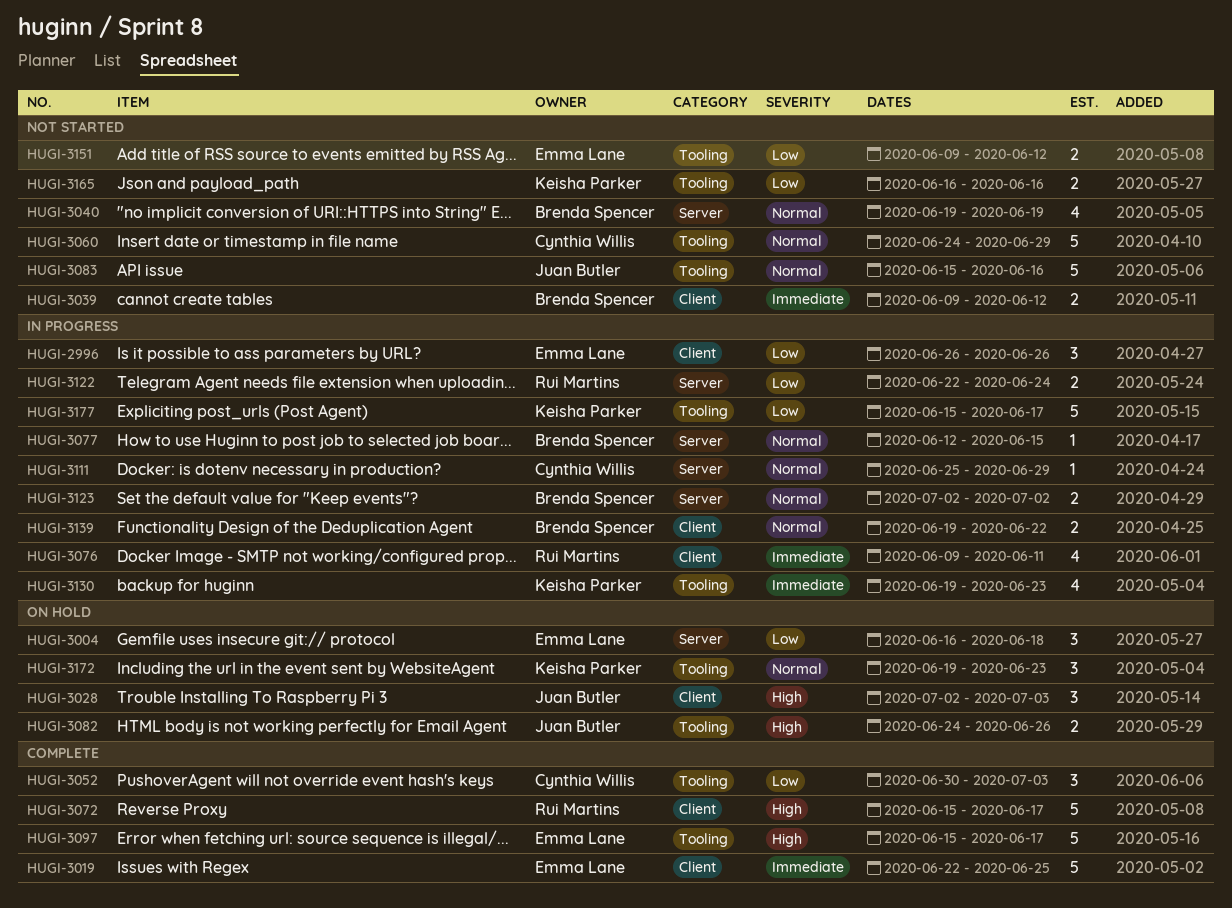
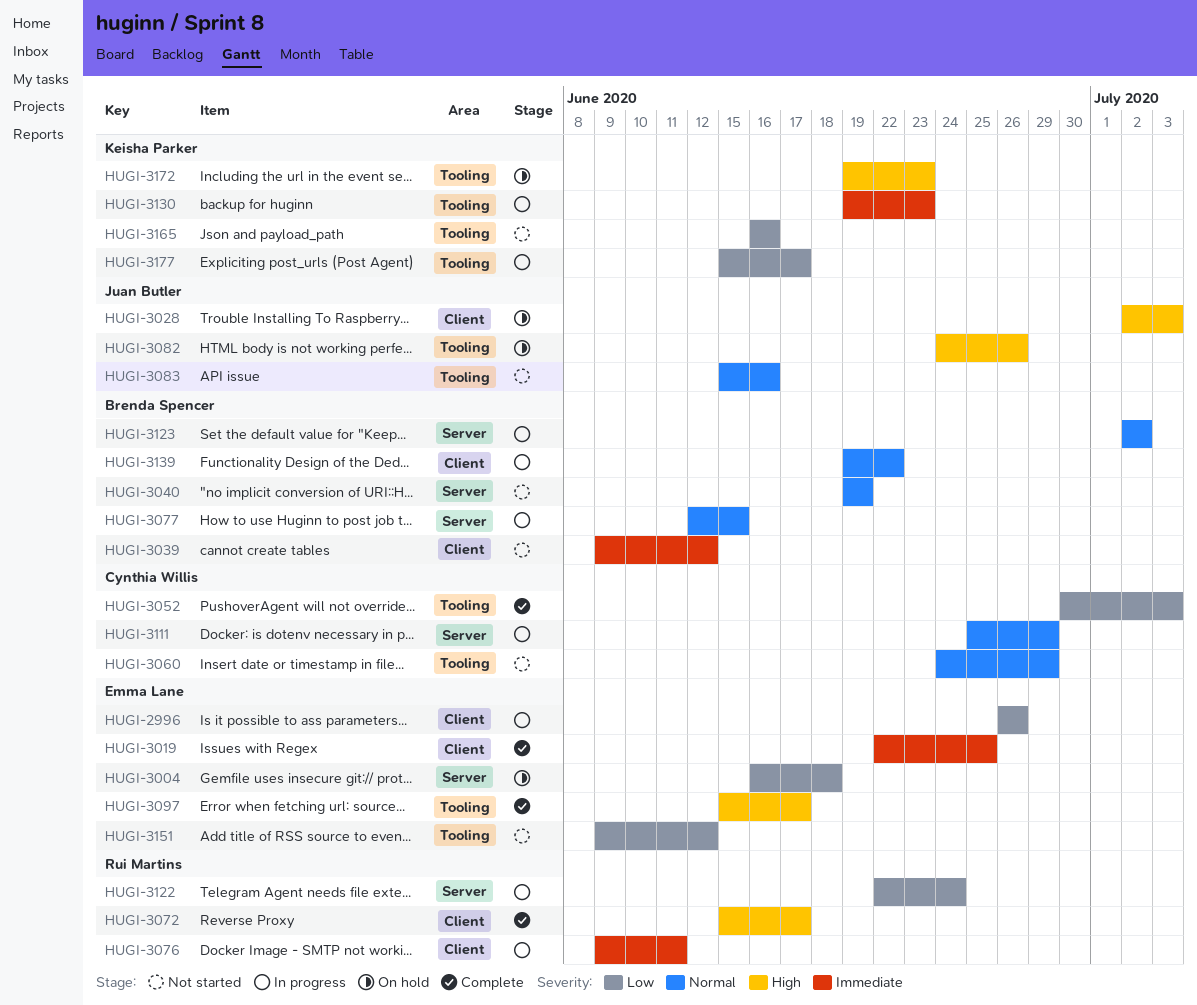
HUGI-3172, priority: Normal -> High

